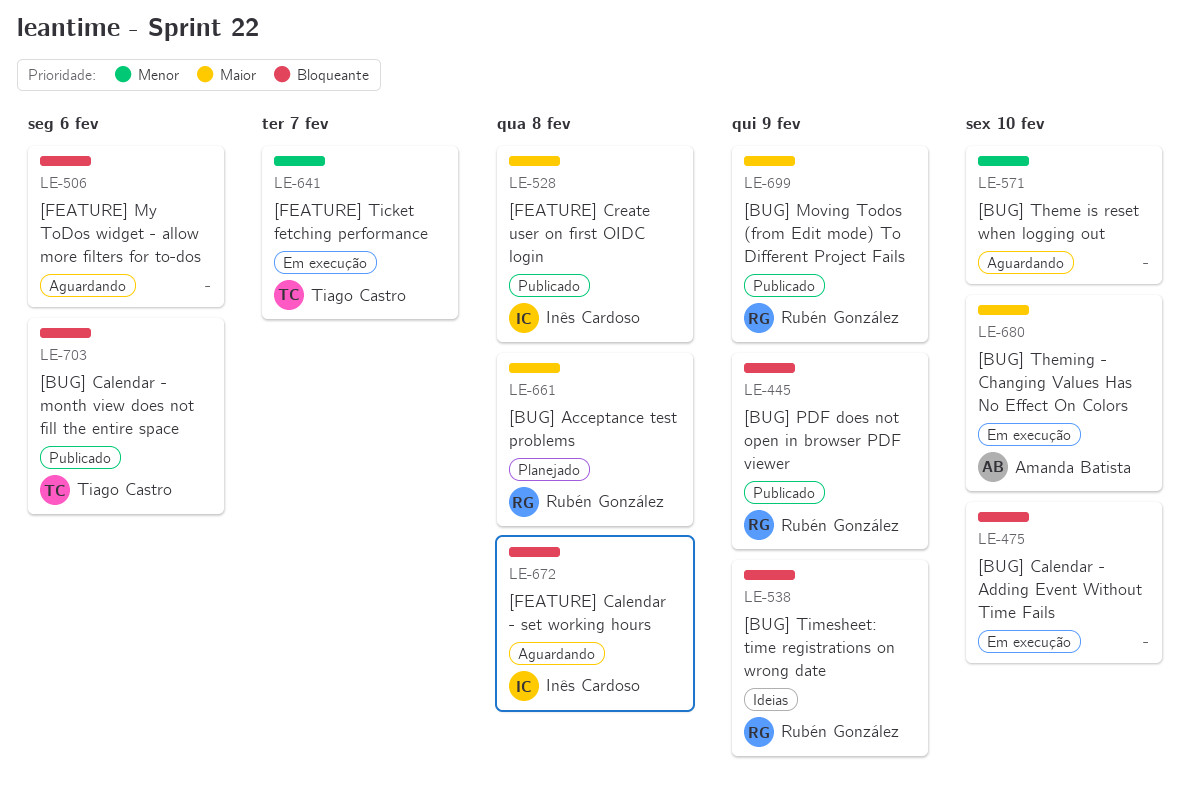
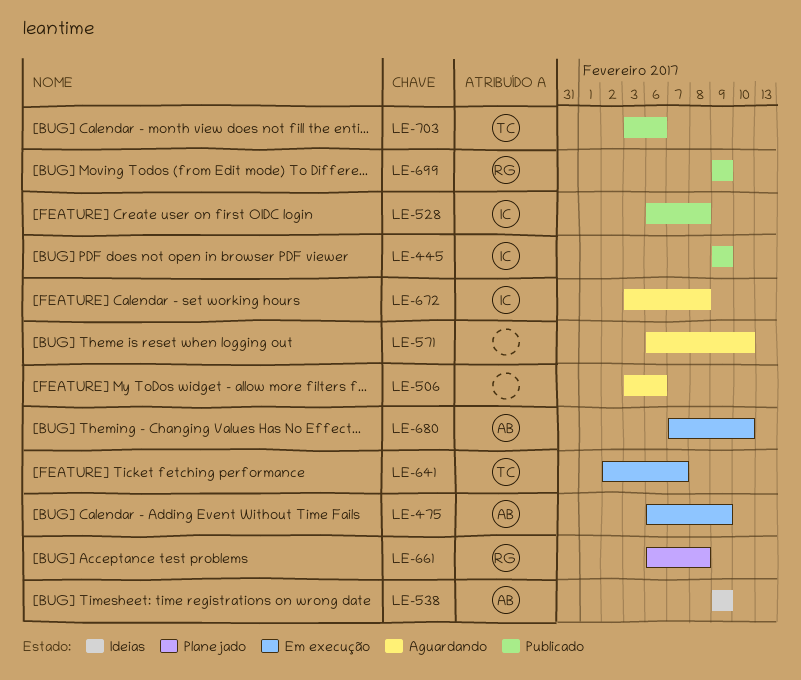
LE-445, owner: Rubén González -> Inês Cardoso
LE-475, owner: none -> Amanda Batista
LE-475, due: Feb 10 -> Feb 9
LE-538, owner: Rubén González -> Amanda Batista

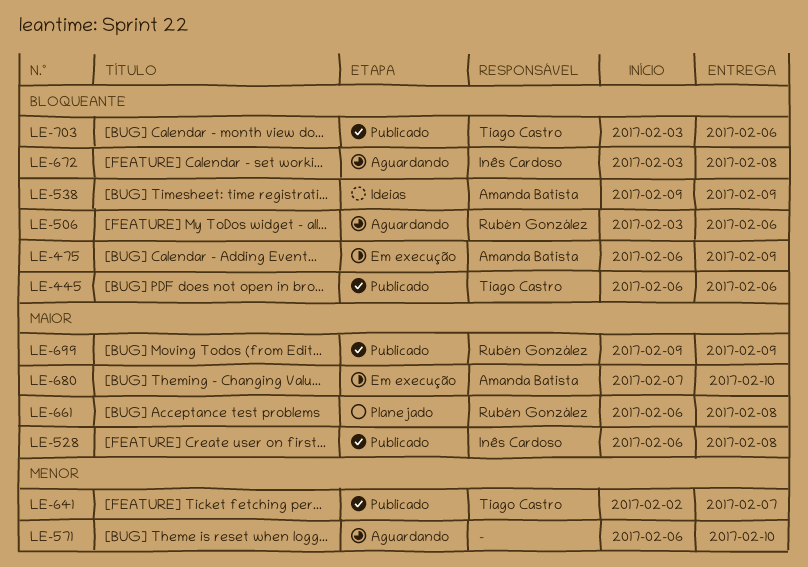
LE-445, owner: Inês Cardoso -> Tiago Castro
LE-445, start: Feb 9 -> Feb 6
LE-445, due: Feb 9 -> Feb 6
LE-506, owner: none -> Rubén González
LE-641, status: Em execução -> Publicado

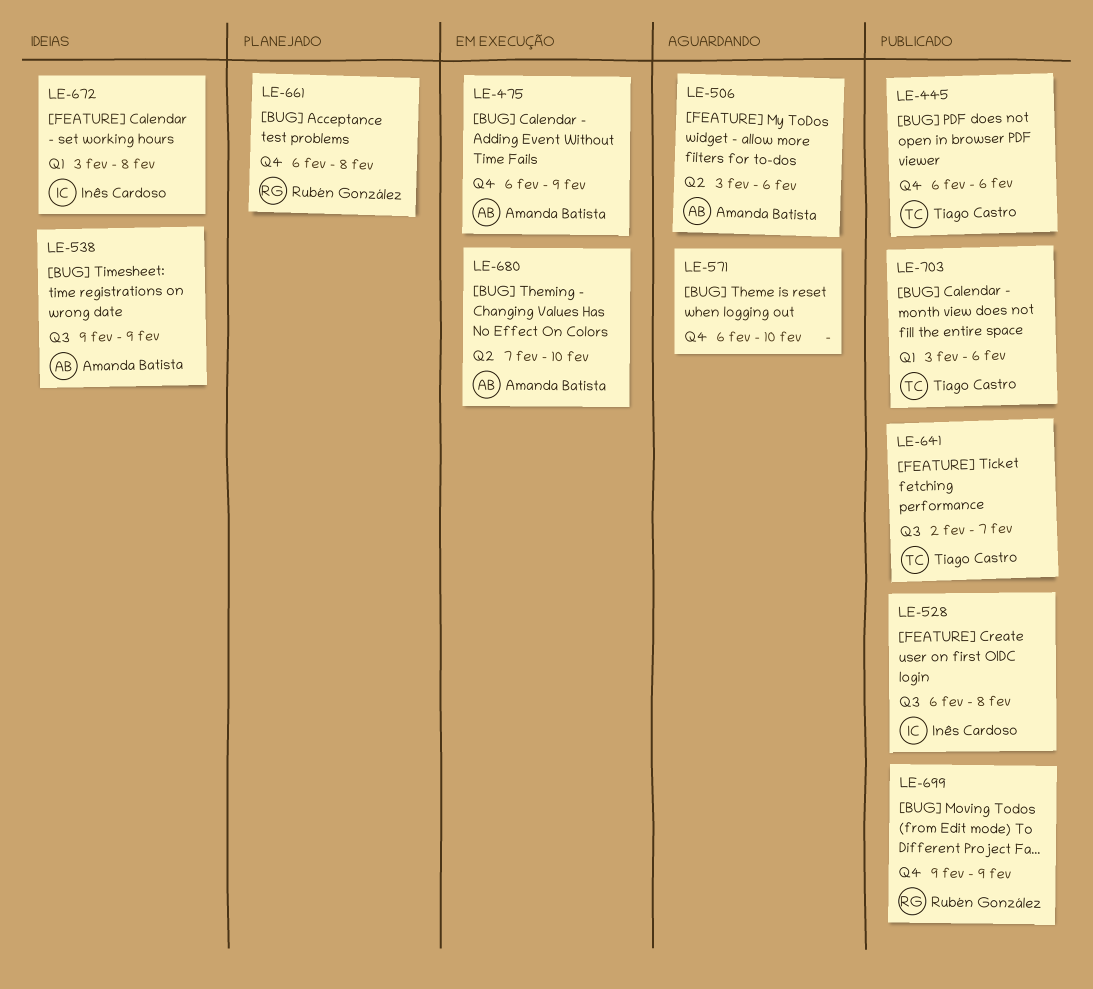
LE-506, owner: Rubén González -> Amanda Batista
LE-672, status: Aguardando -> Ideias

